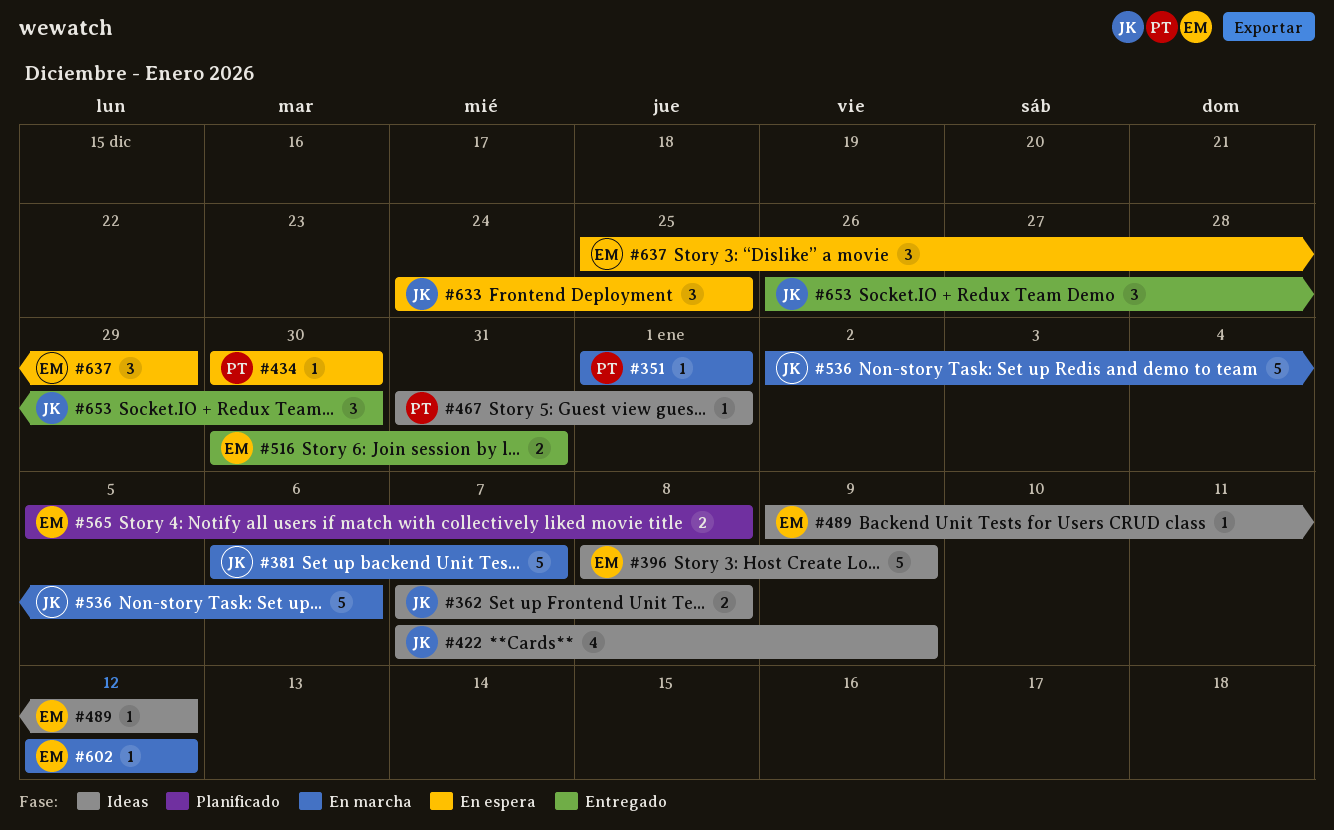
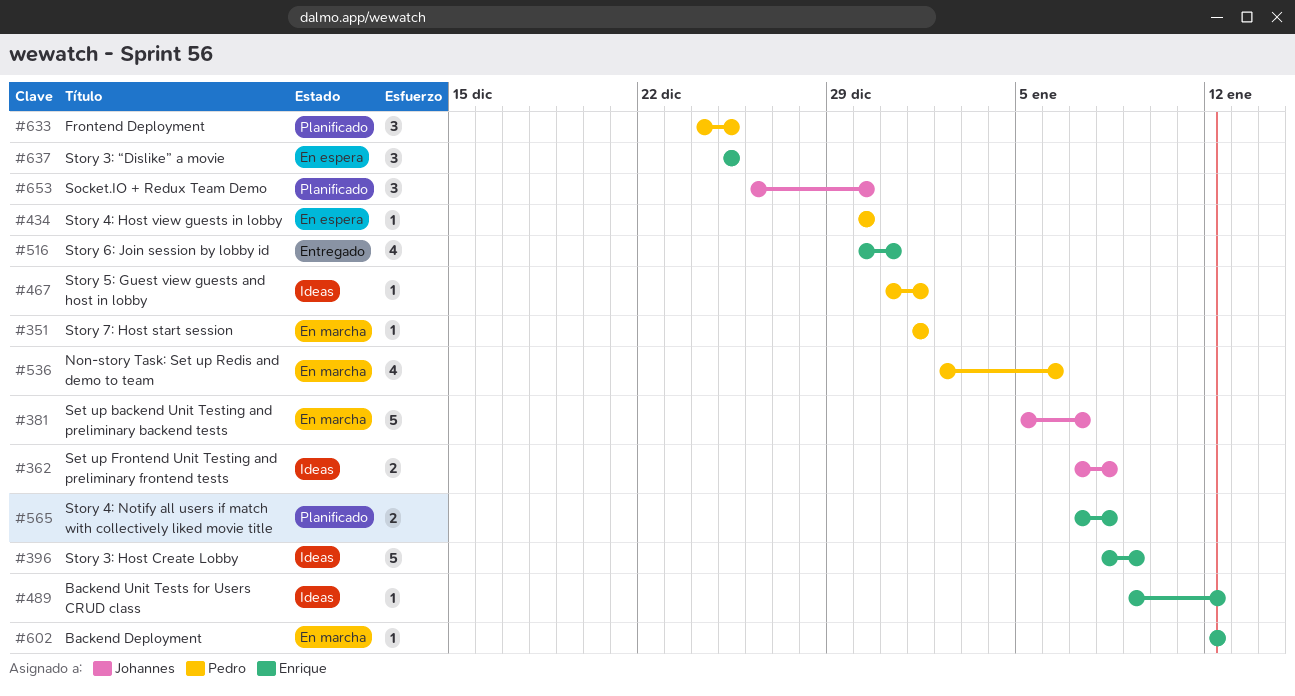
#381, start: Jan 6 -> Jan 5
#422: present -> none
#516, estimate: 2 -> 4
#536, owner: Johannes -> Pedro
#536, estimate: 5 -> 4
#565, start: Jan 5 -> Jan 7
#633, status: En espera -> Planificado
#633, owner: Johannes -> Pedro
#637, due: Dec 29 -> Dec 25
#653, status: Entregado -> Planificado

